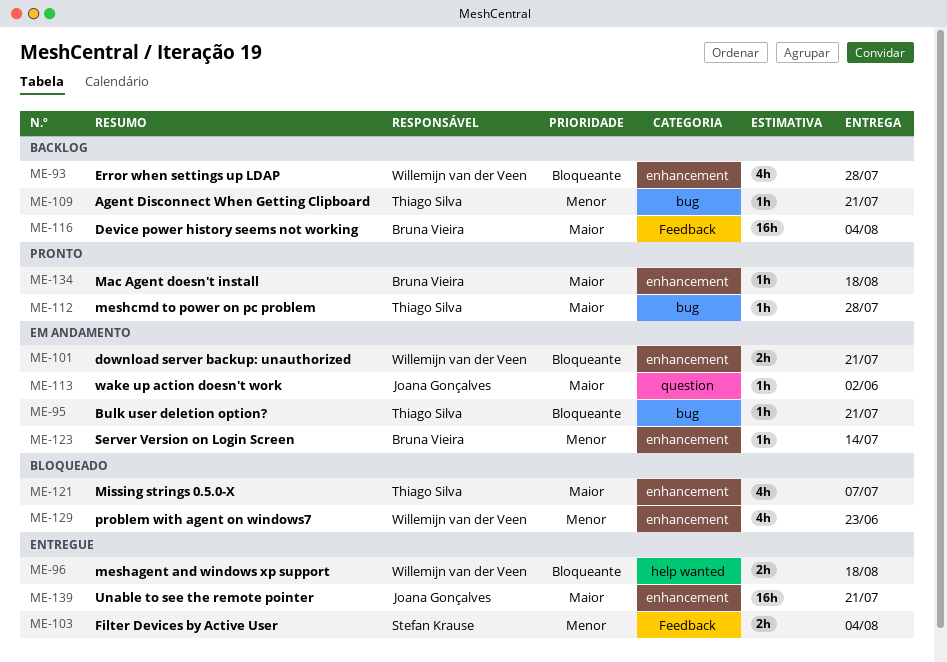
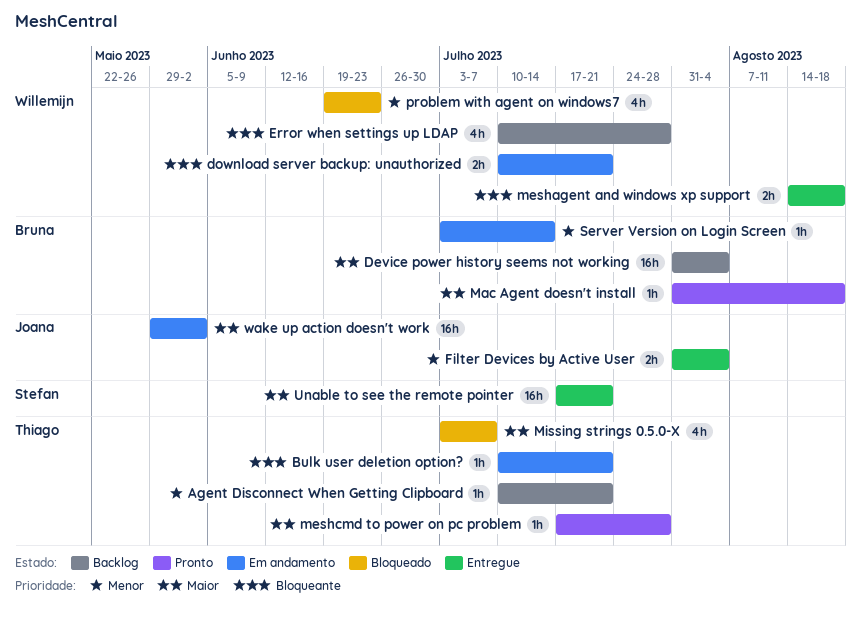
Filter Devices by Active User, owner: Stefan Krause -> Joana Gonçalves
Unable to see the remote pointer, owner: Joana Gonçalves -> Stefan Krause
wake up action doesn't work, estimate: 1h -> 16h

